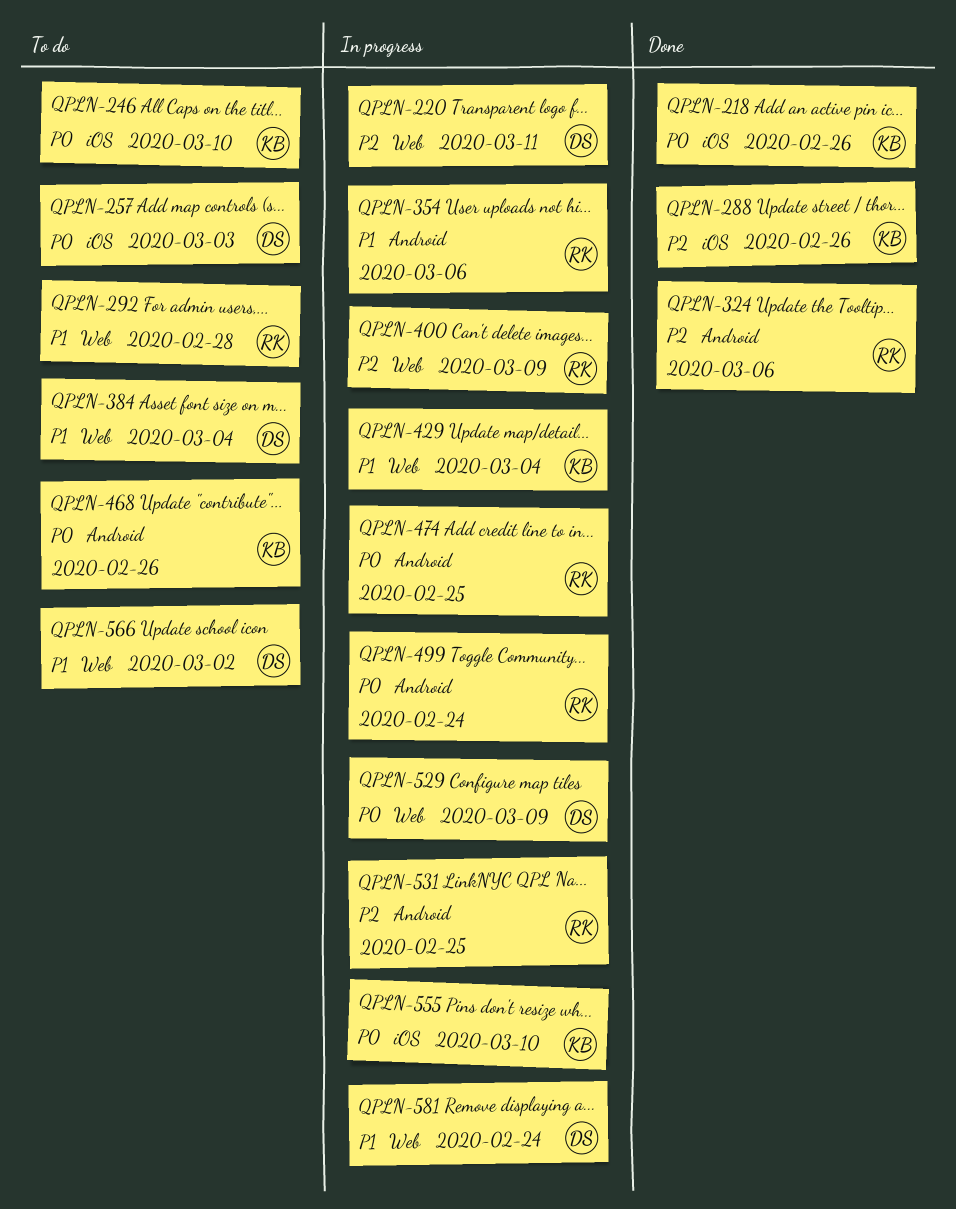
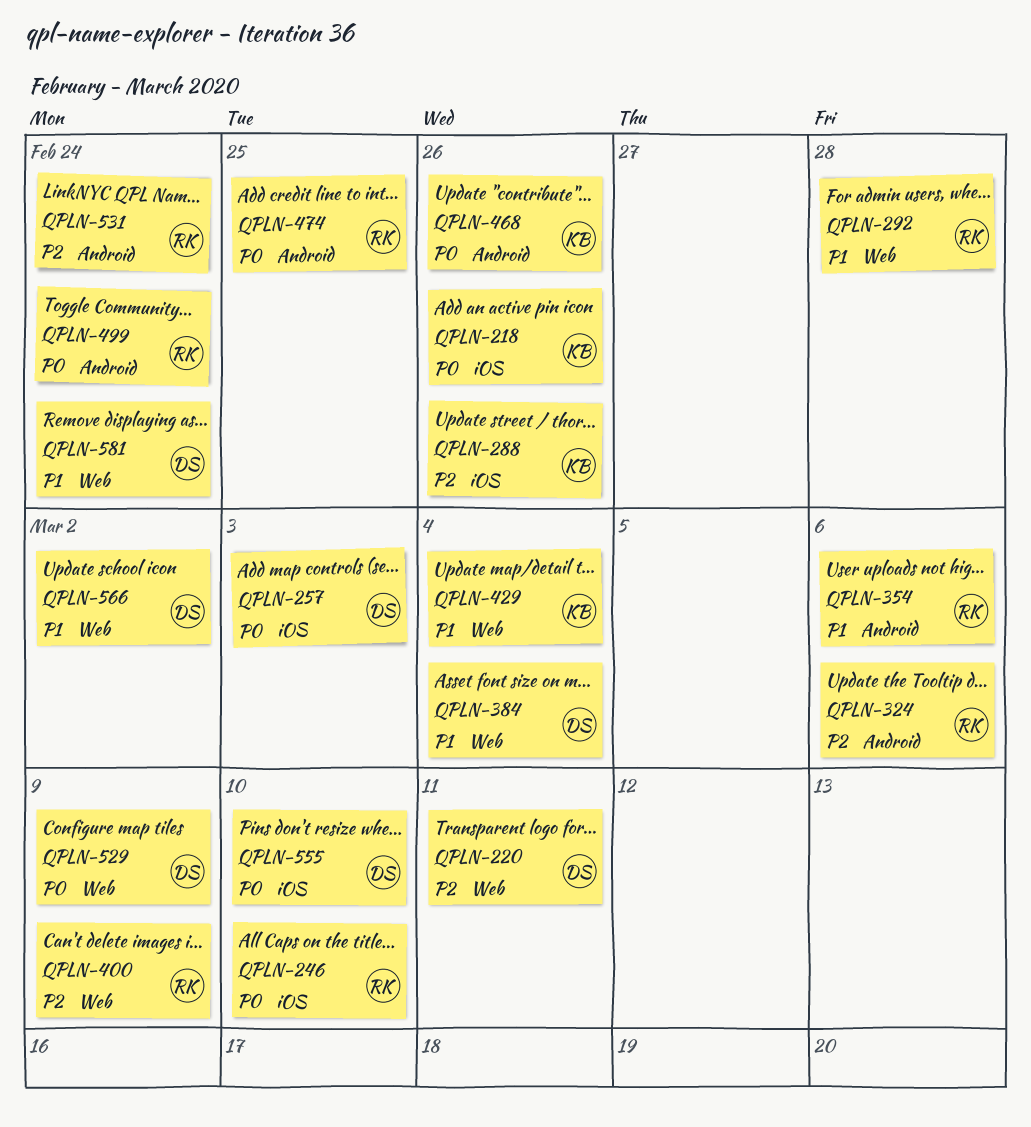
QPLN-246, owner: KB -> RK
QPLN-531, due: Feb 25 -> Feb 24
QPLN-555, owner: KB -> DS

